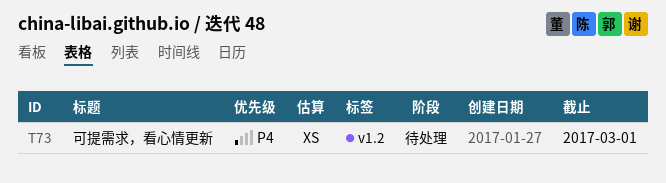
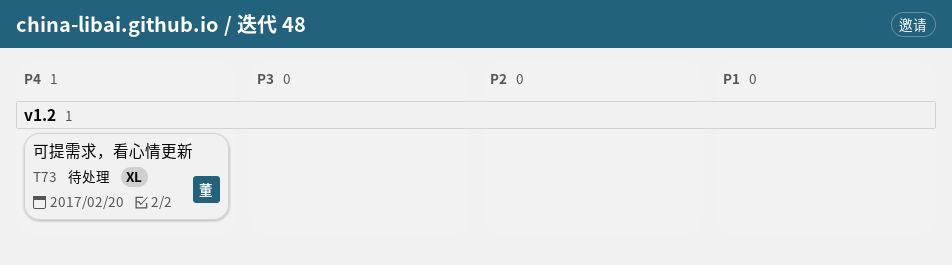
T73, estimate: XS -> XL
T73, due: Mar 1 -> Feb 20

